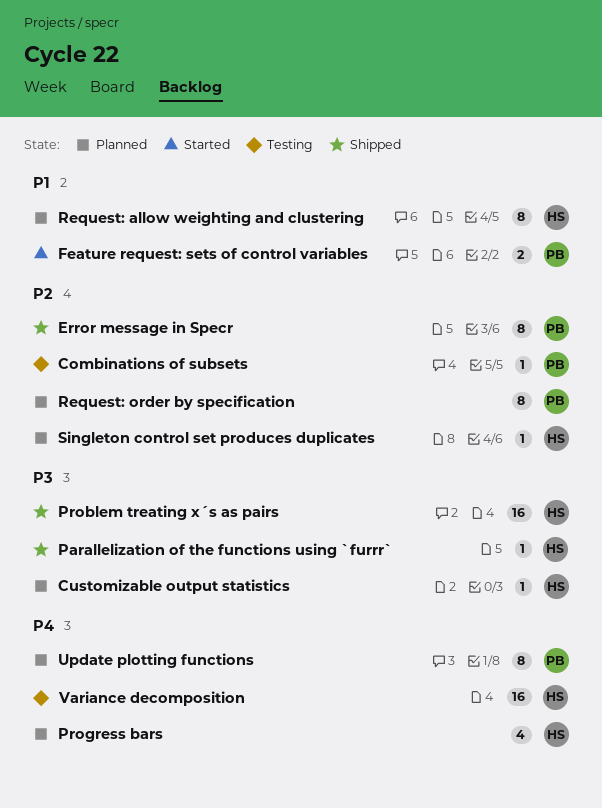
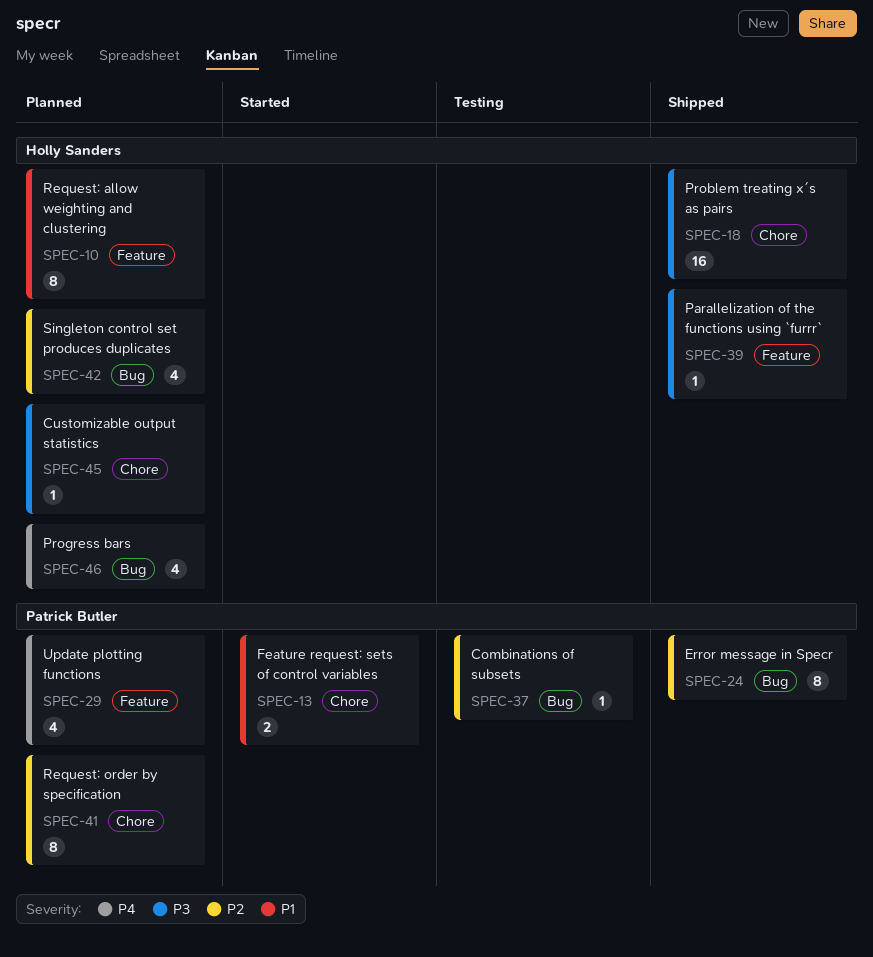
Singleton control set produces duplicates, estimate: 1 -> 4
Update plotting functions, estimate: 8 -> 4
Variance decomposition: present -> none

